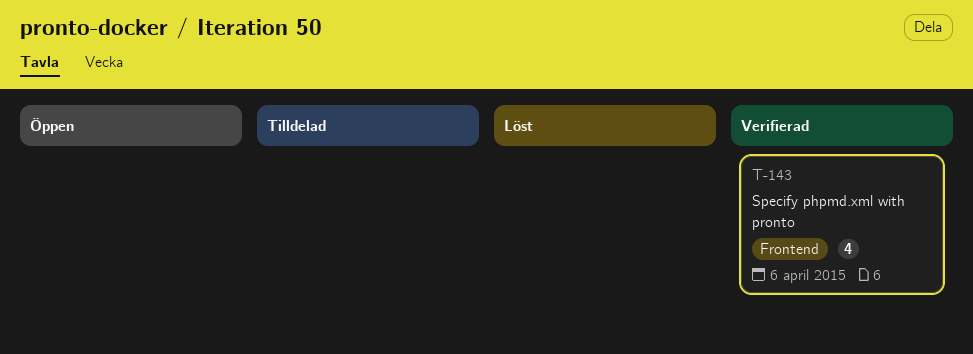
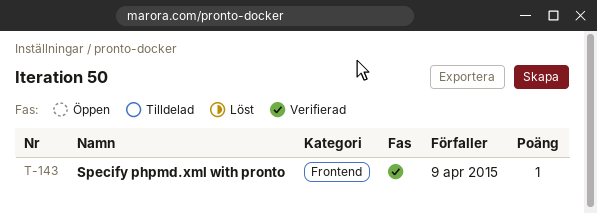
T-143, estimate: 4 -> 1
T-143, due: Apr 6 -> Apr 9

